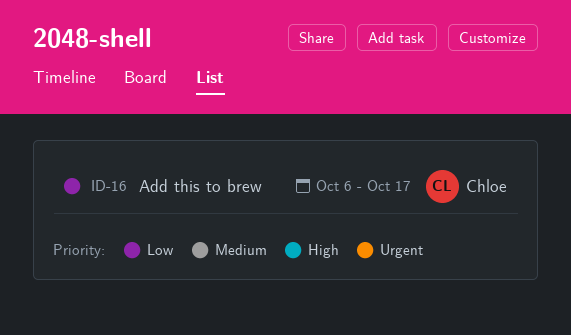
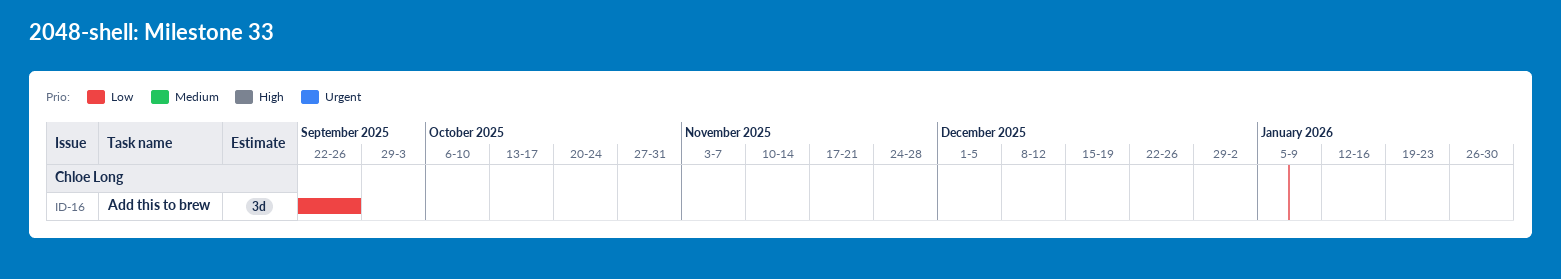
ID-16, start: Oct 6 -> Sep 22
ID-16, due: Oct 17 -> Sep 26

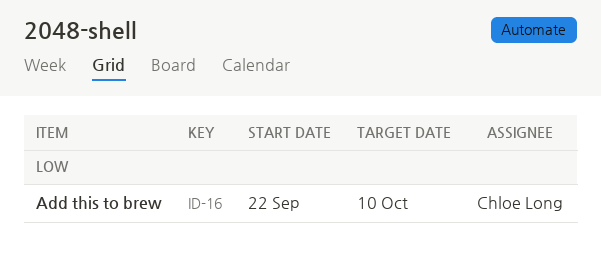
ID-16, due: Sep 26 -> Oct 10

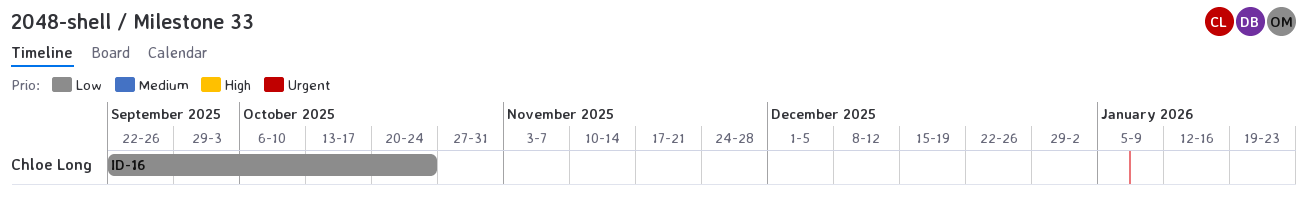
ID-16, due: Oct 10 -> Oct 24

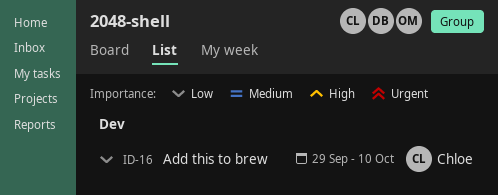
ID-16, start: Sep 22 -> Sep 29
ID-16, due: Oct 24 -> Oct 10

